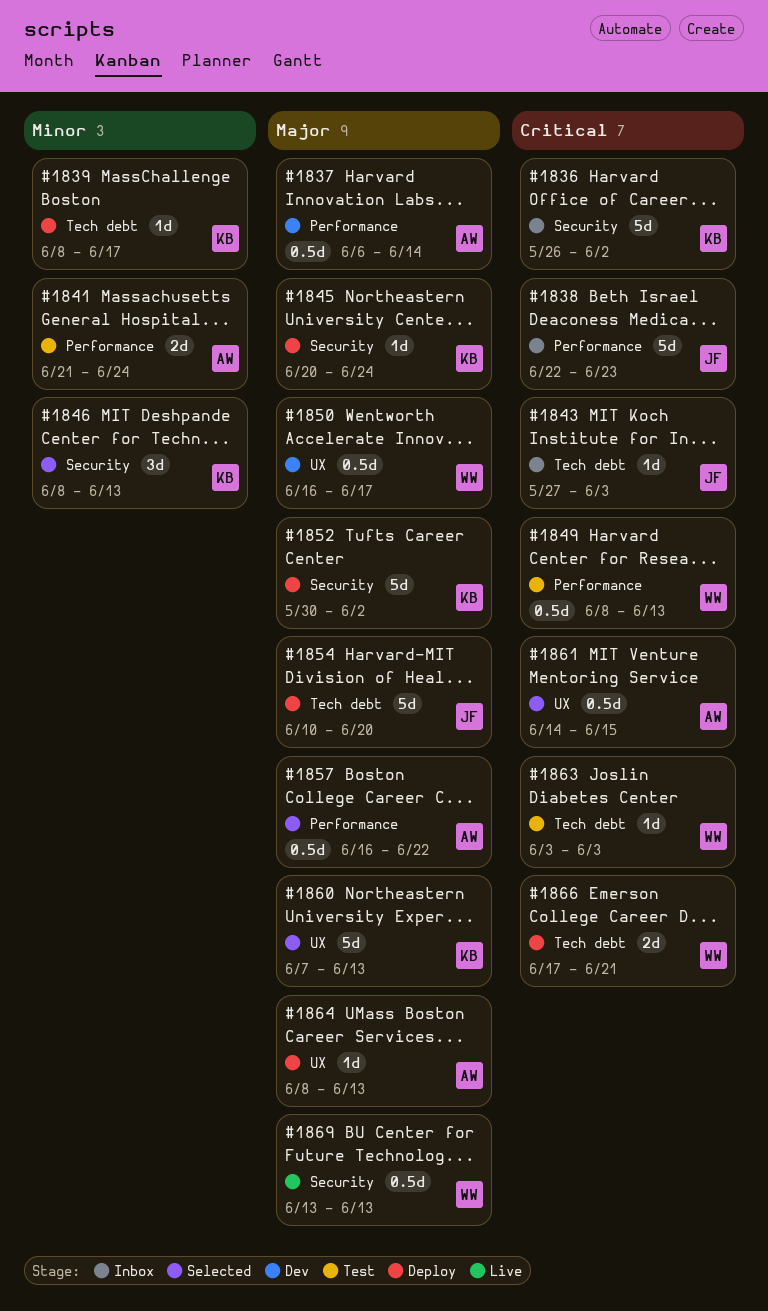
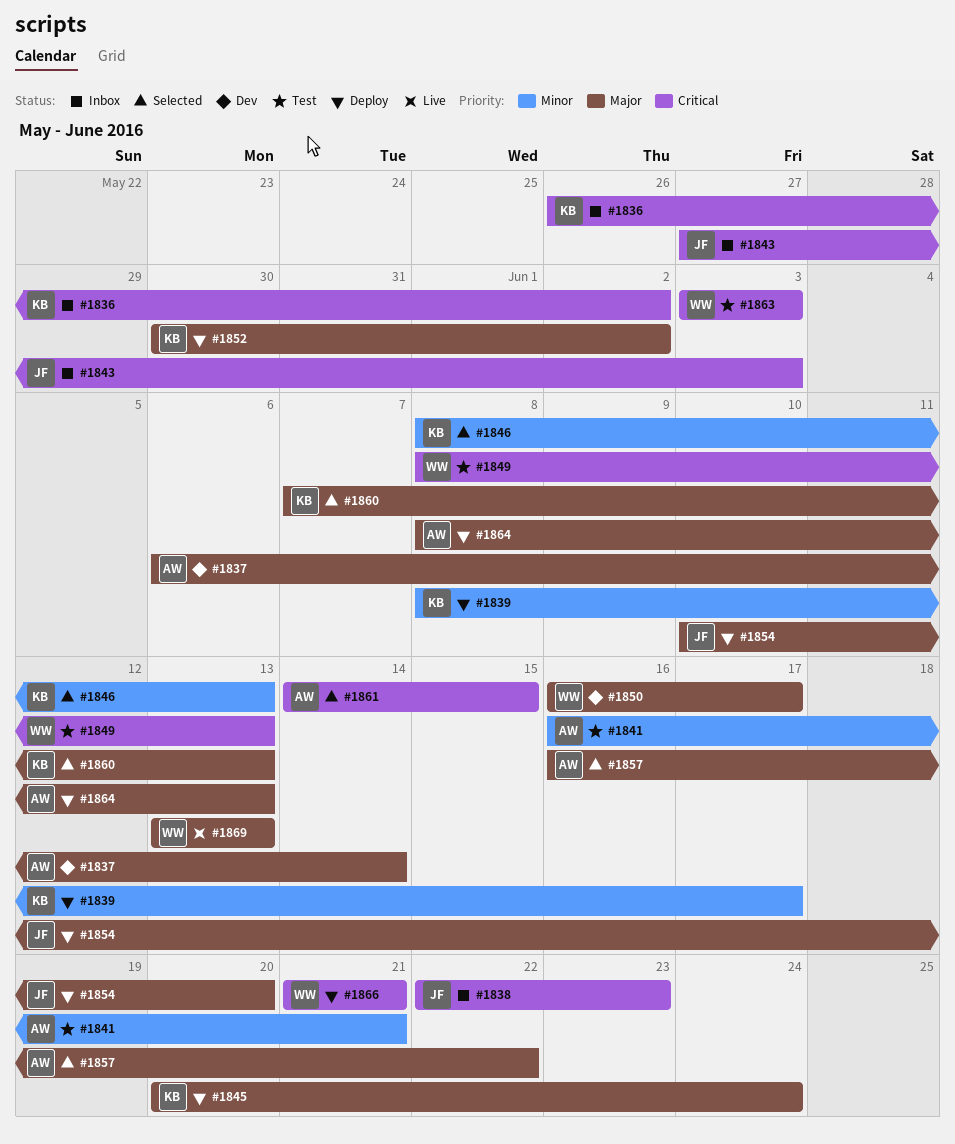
#1841, start: Jun 21 -> Jun 16
#1841, due: Jun 24 -> Jun 21
#1866, start: Jun 17 -> Jun 21

